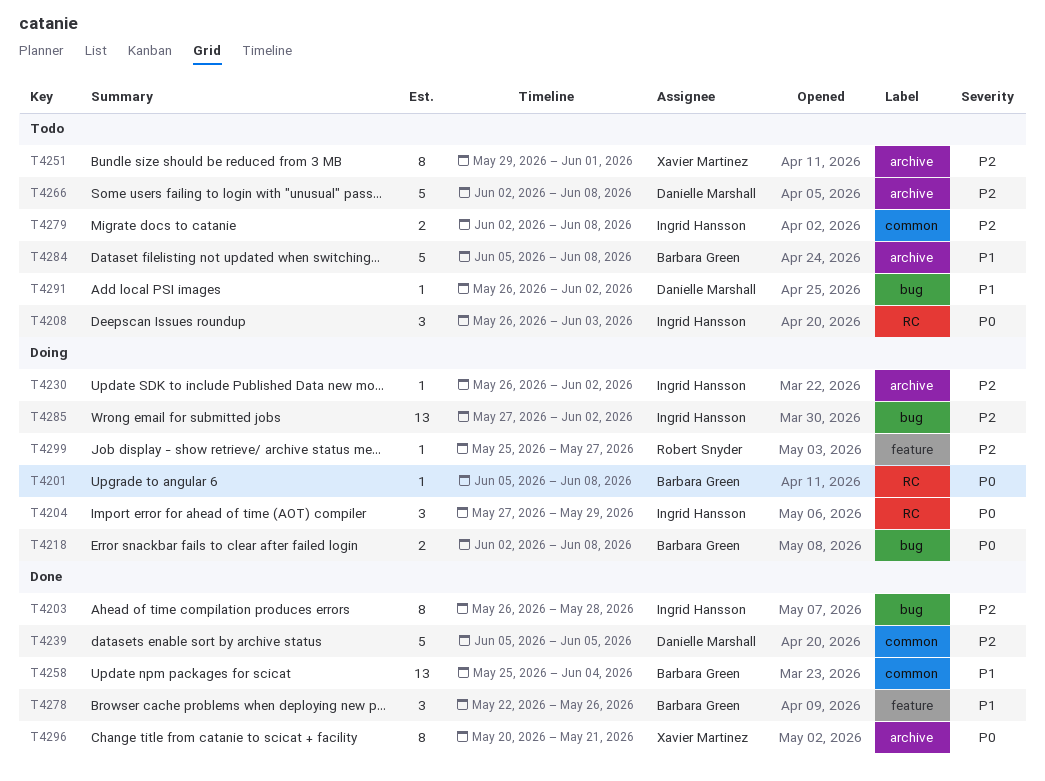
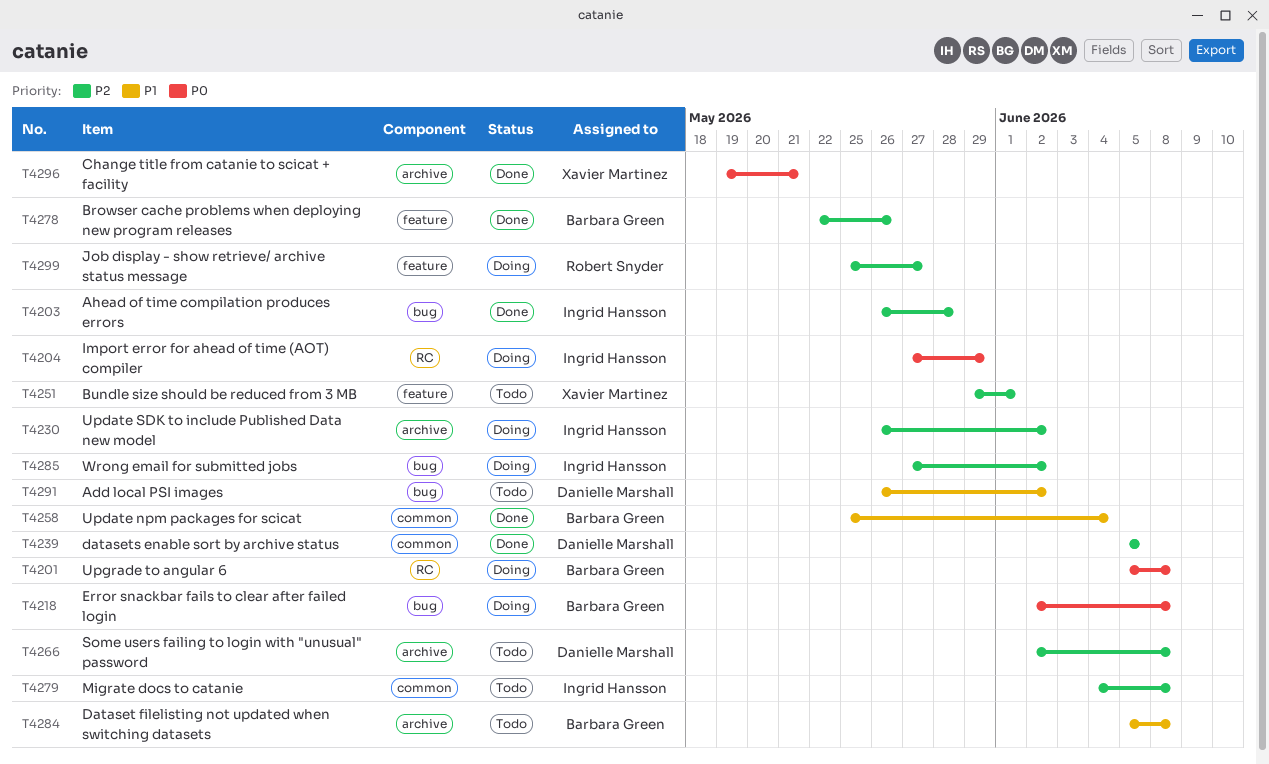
T4208: present -> none
T4251, label: archive -> feature
T4278, priority: P1 -> P2
T4279, start: Jun 2 -> Jun 4
T4296, start: May 20 -> May 19

